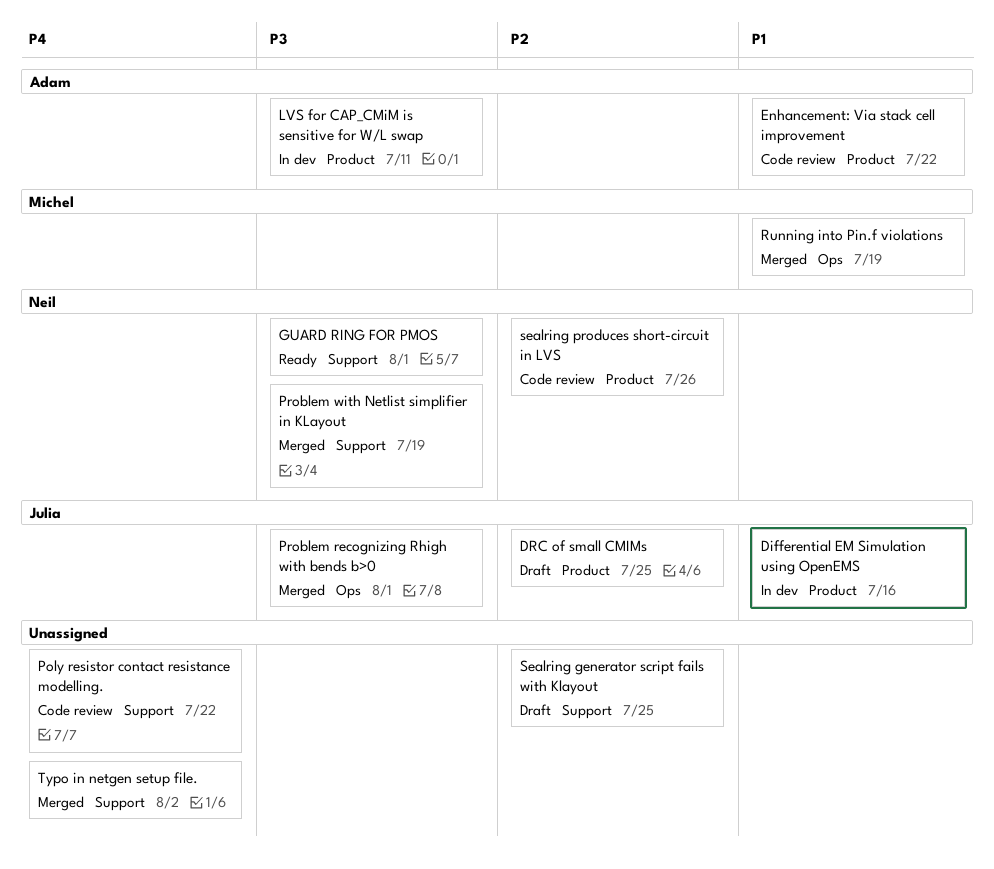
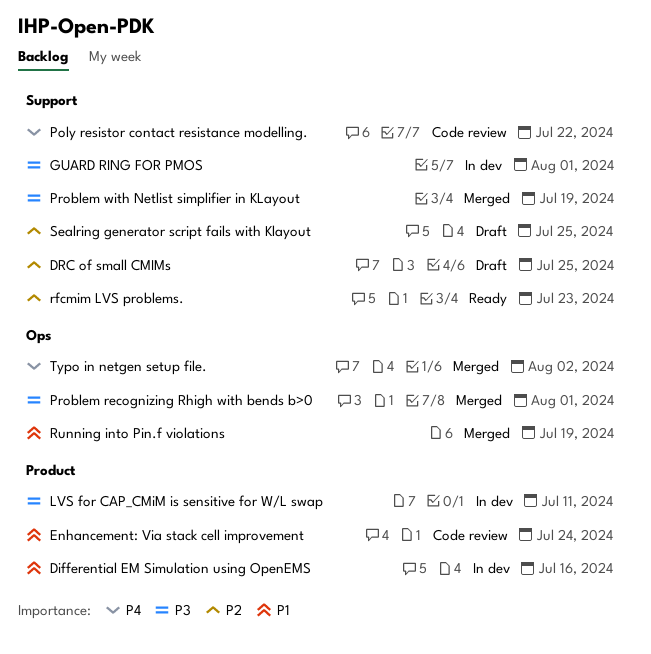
DRC of small CMIMs, label: Product -> Support
Enhancement: Via stack cell improvement, due: Jul 22 -> Jul 24
GUARD RING FOR PMOS, status: Ready -> In dev
rfcmim LVS problems.: none -> present
sealring produces short-circuit in LVS: present -> none
Typo in netgen setup file., label: Support -> Ops

